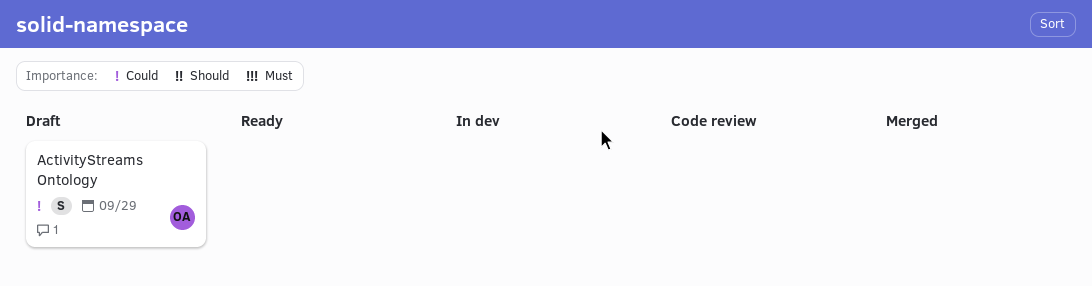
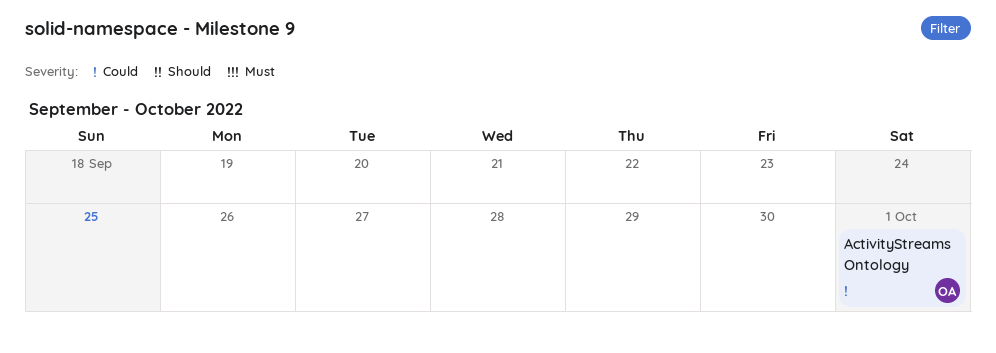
ActivityStreams Ontology, due: Sep 29 -> Oct 1

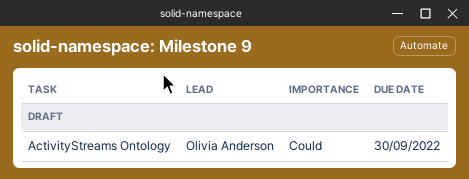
ActivityStreams Ontology, due: Oct 1 -> Sep 30

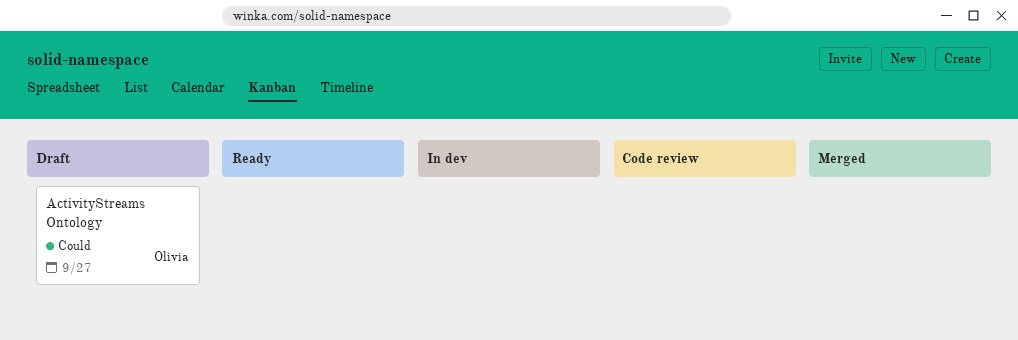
ActivityStreams Ontology, due: Sep 30 -> Sep 27

